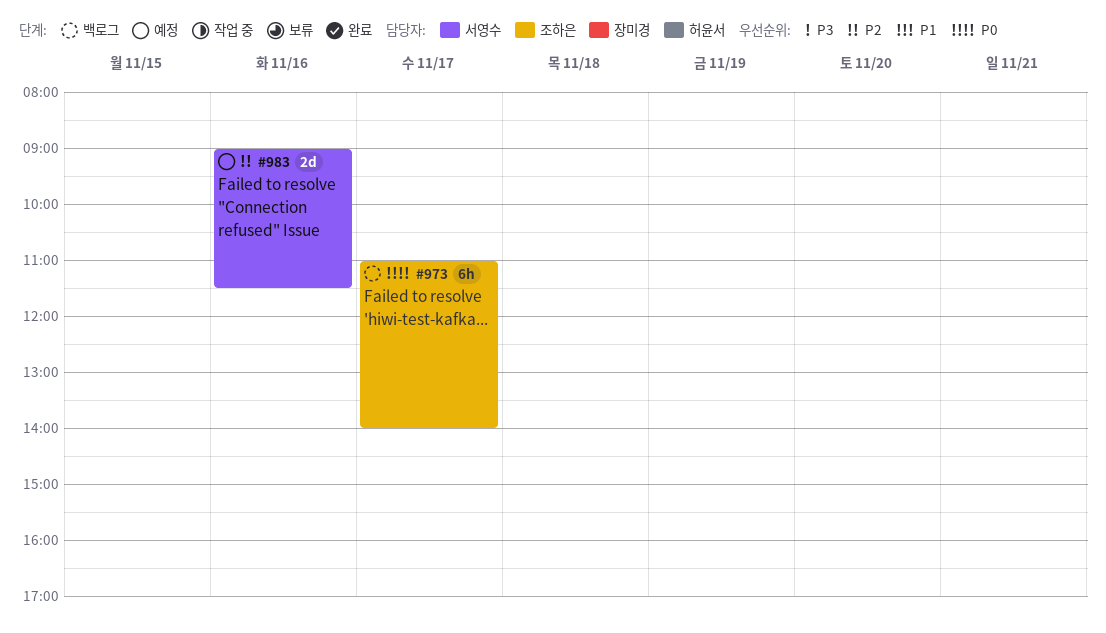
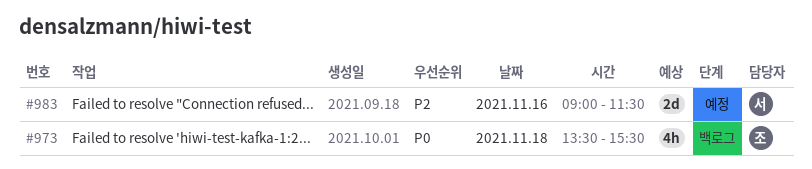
#973, estimate: 6h -> 4h
#973, day: Nov 17 -> Nov 18
#973, begins: 11:00 -> 13:30
#973, ends: 14:00 -> 15:30

